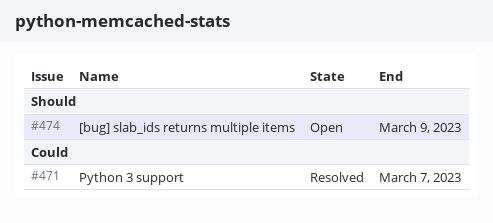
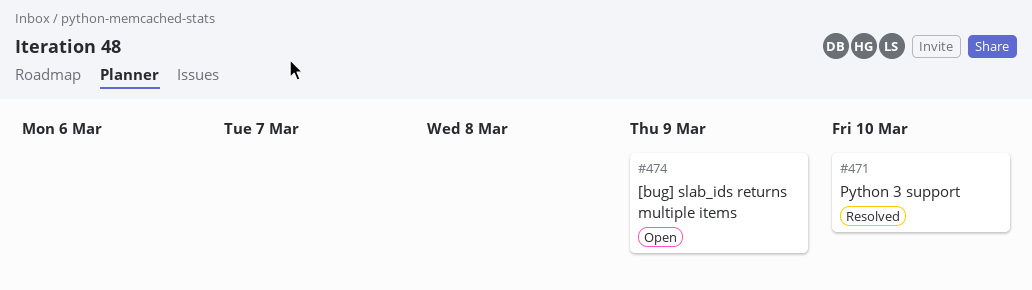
#471, due: Mar 7 -> Mar 10

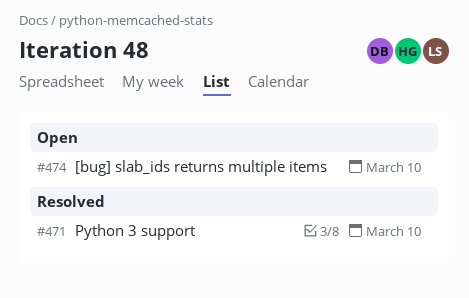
#474, due: Mar 9 -> Mar 10

